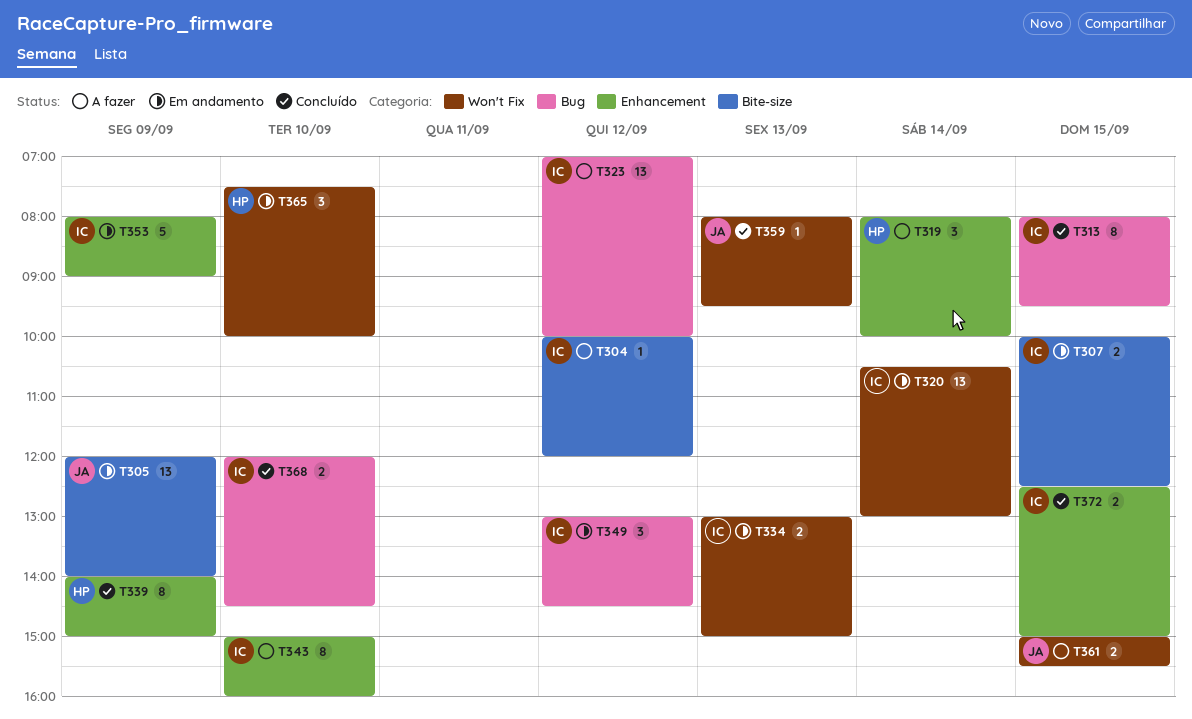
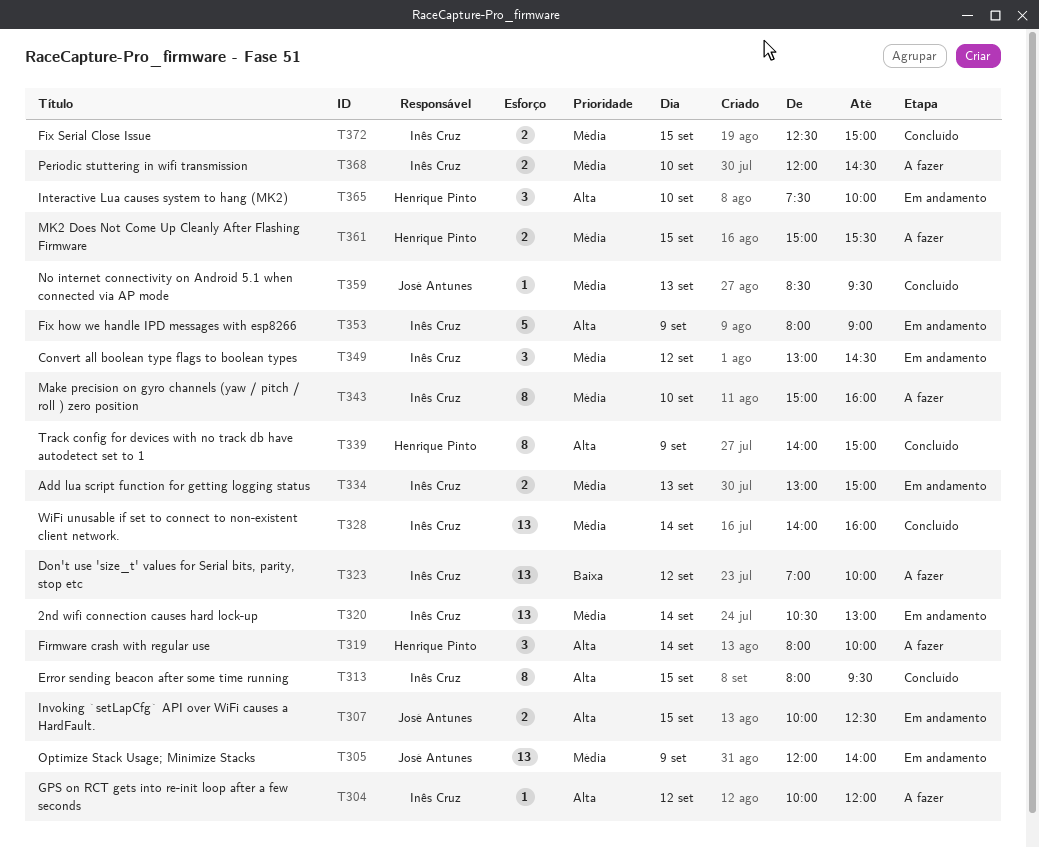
T307, owner: Inês Cruz -> José Antunes
T328: none -> present
T359, begins: 08:00 -> 08:30
T361, owner: José Antunes -> Henrique Pinto
T368, status: Concluído -> A fazer

